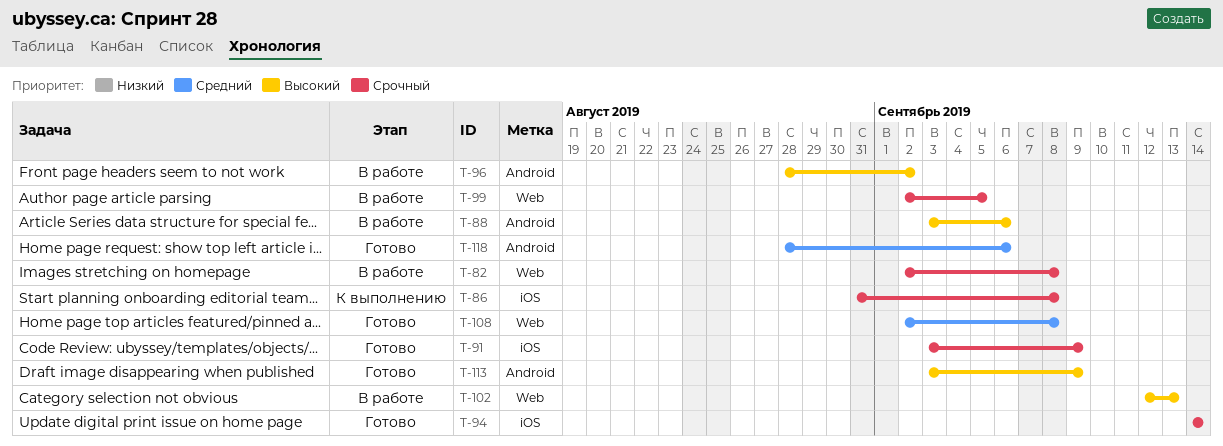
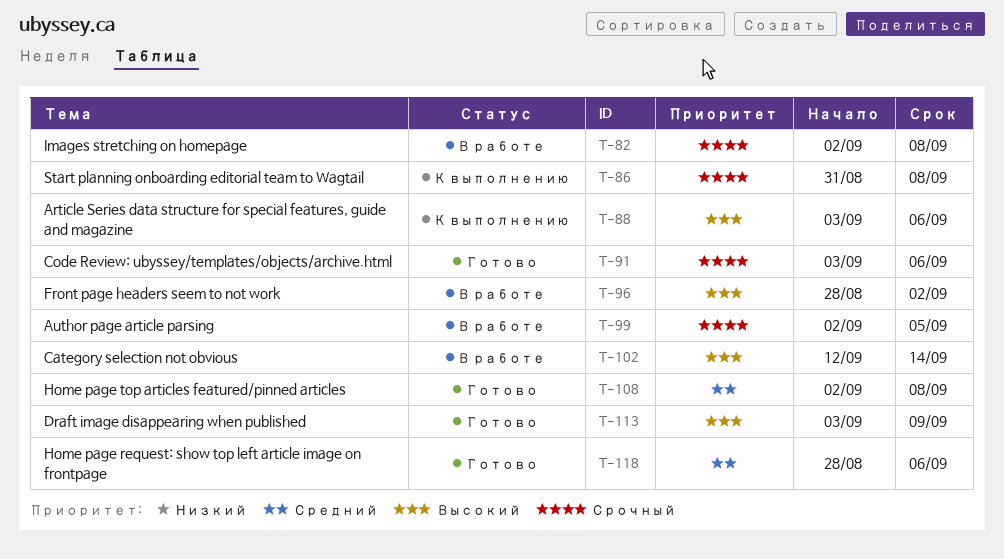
T-88, status: В работе -> К выполнению
T-91, due: Sep 9 -> Sep 6
T-94: present -> none
T-102, due: Sep 13 -> Sep 14

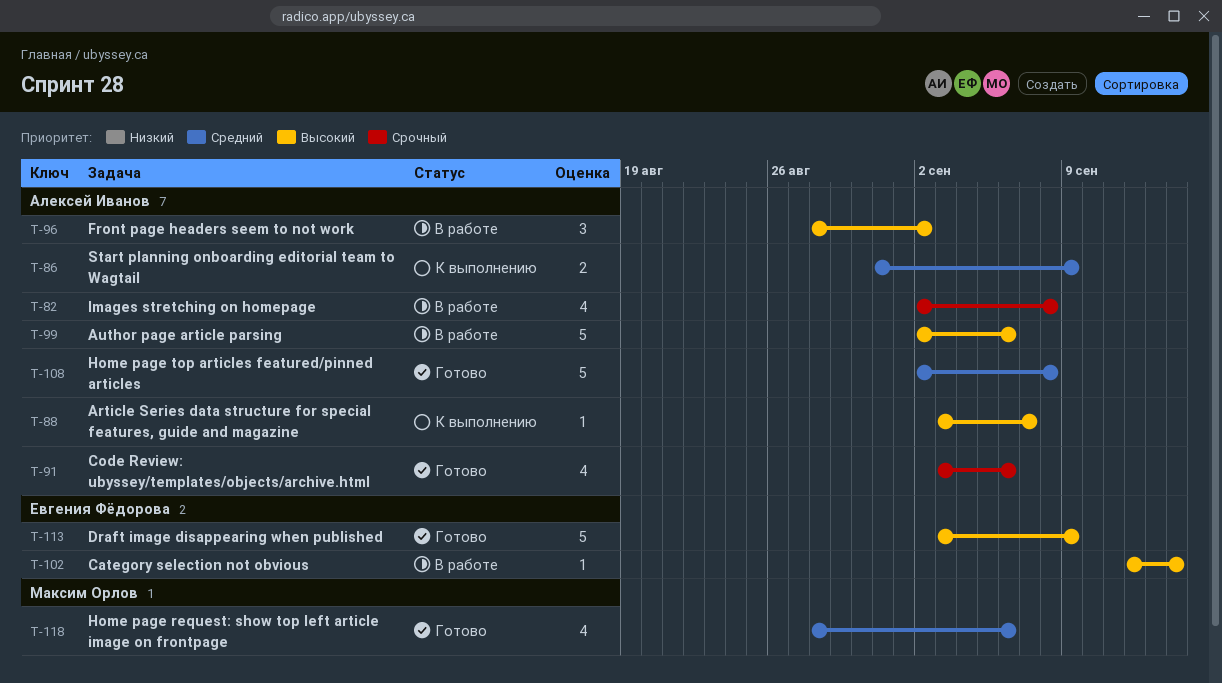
T-86, priority: Срочный -> Средний
T-86, due: Sep 8 -> Sep 9
T-88, due: Sep 6 -> Sep 7
T-99, priority: Срочный -> Высокий
T-99, due: Sep 5 -> Sep 6

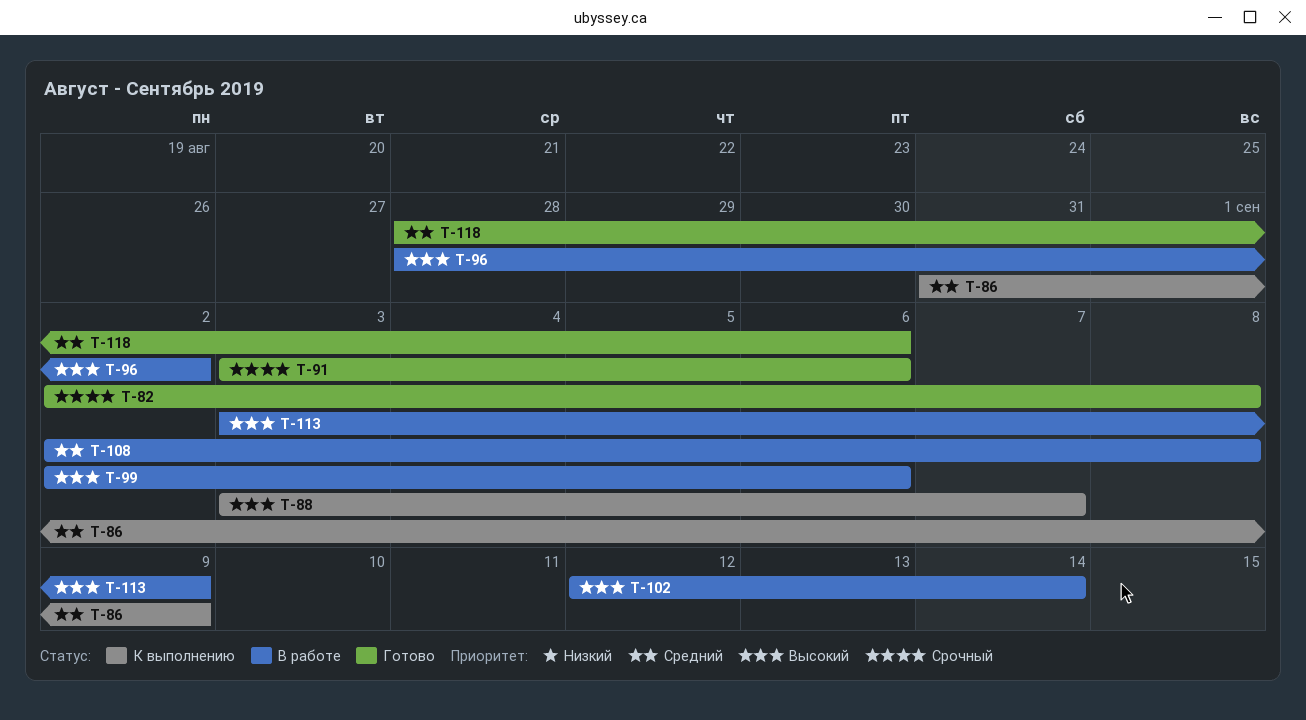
T-82, status: В работе -> Готово
T-108, status: Готово -> В работе
T-113, status: Готово -> В работе

